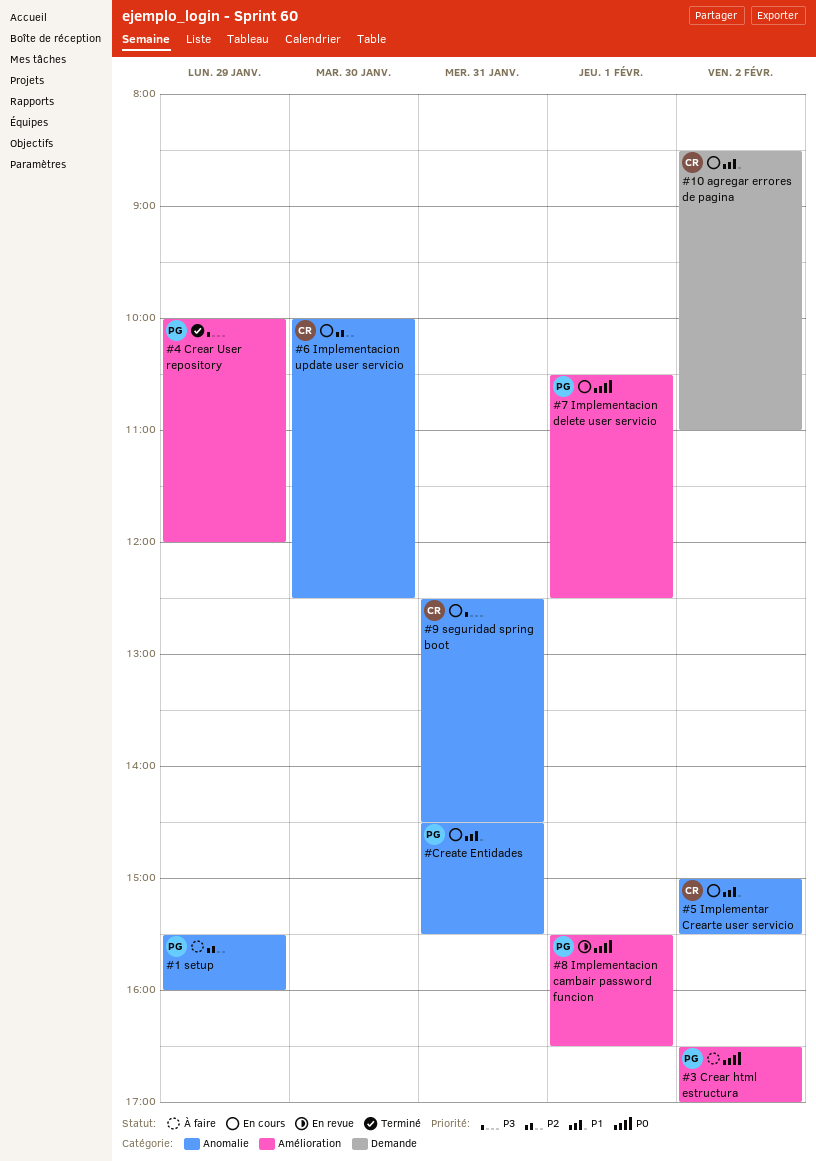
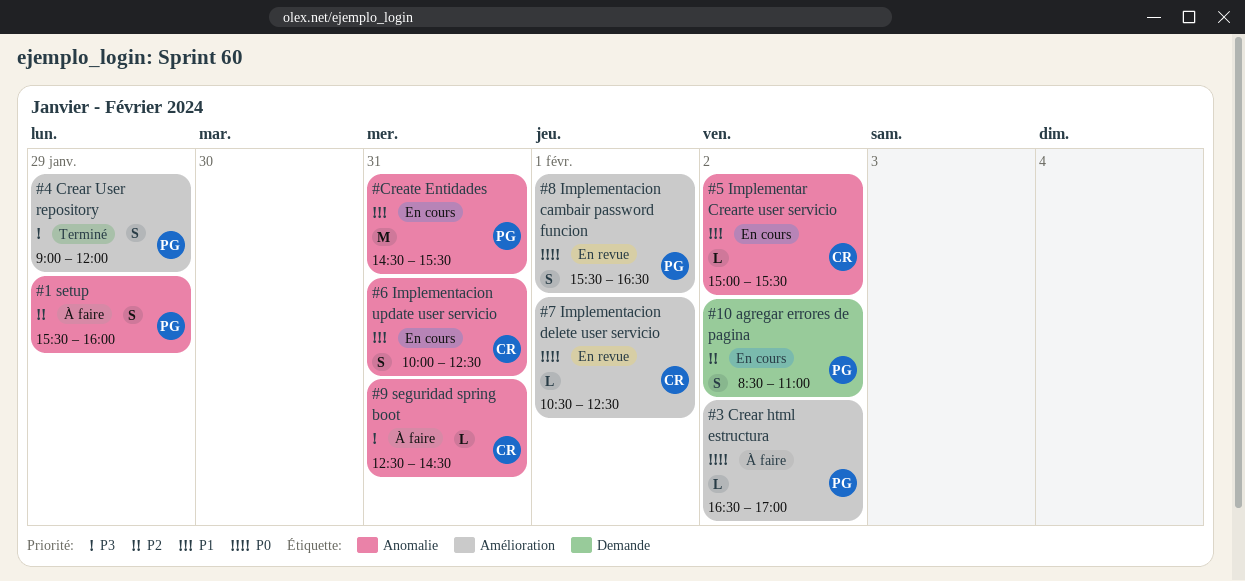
#10 agregar errores de pagina, owner: CR -> PG
#10 agregar errores de pagina, priority: P1 -> P2
#4 Crear User repository, begins: 10:00 -> 09:00
#6 Implementacion update user servicio, priority: P2 -> P1
#6 Implementacion update user servicio, day: Jan 30 -> Jan 31
#7 Implementacion delete user servicio, status: En cours -> En revue
#7 Implementacion delete user servicio, owner: PG -> CR
#9 seguridad spring boot, status: En cours -> À faire

